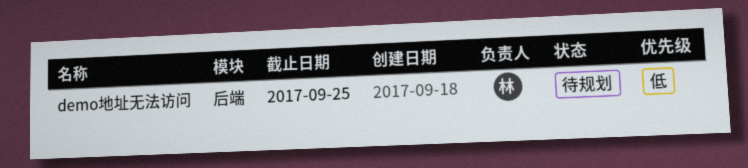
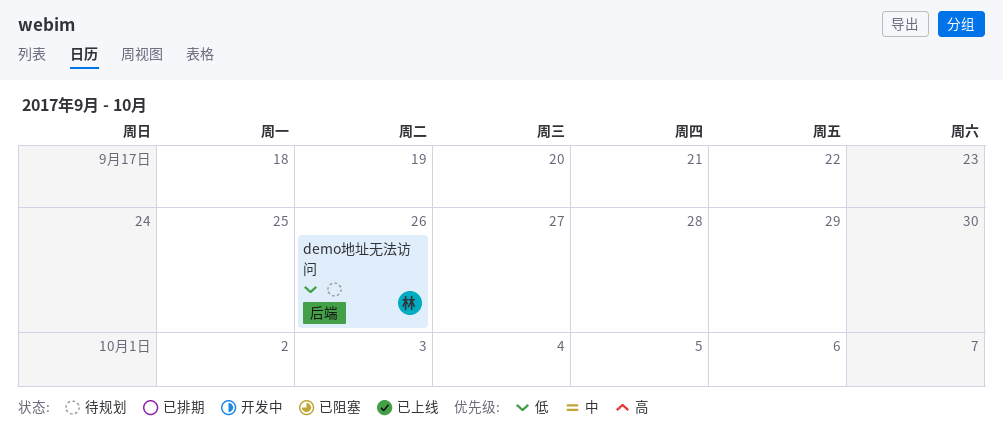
demo地址无法访问, due: Sep 25 -> Sep 26

